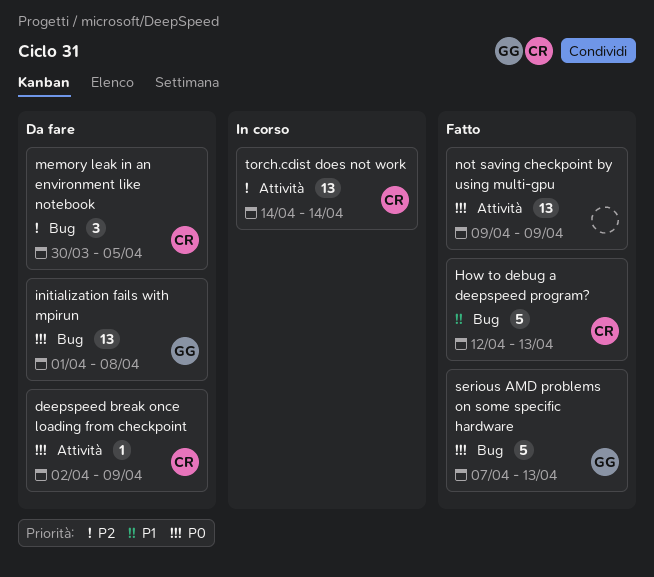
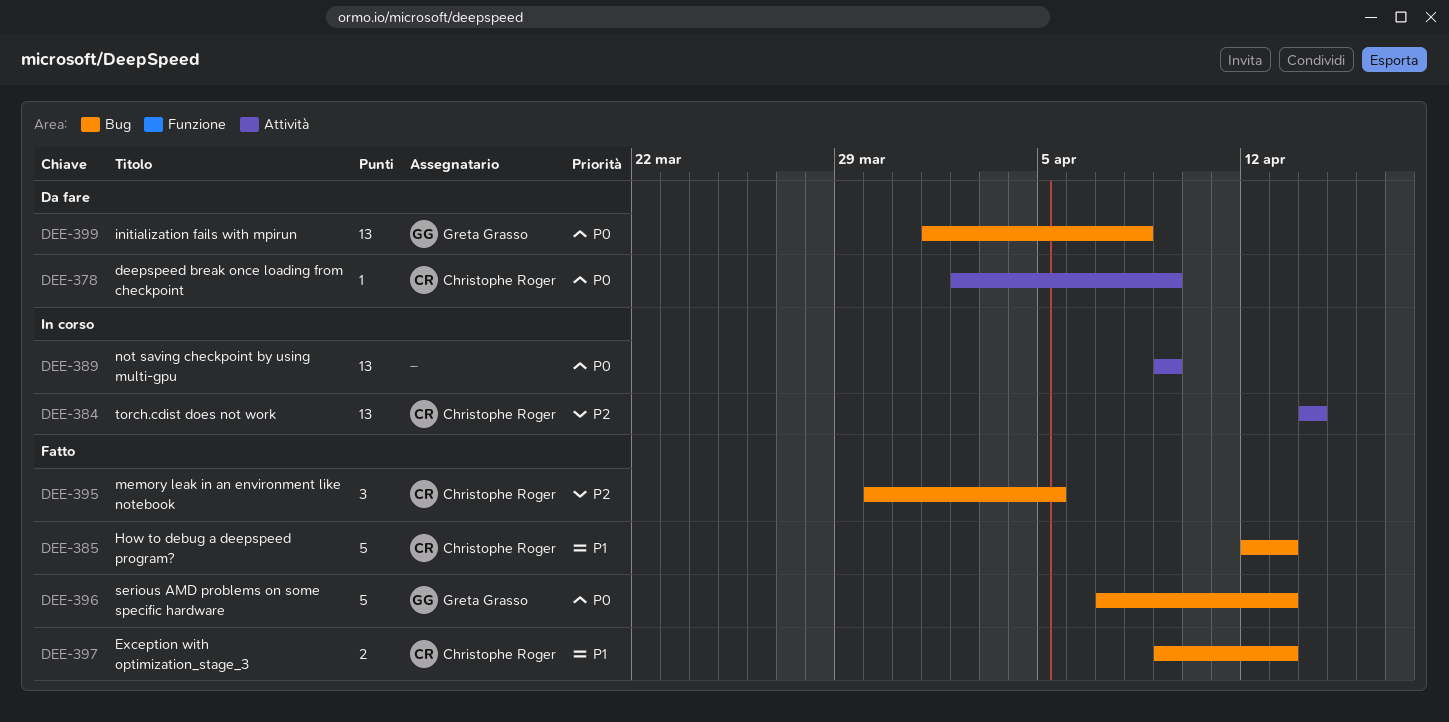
Exception with optimization_stage_3: none -> present
memory leak in an environment like notebook, status: Da fare -> Fatto
not saving checkpoint by using multi-gpu, status: Fatto -> In corso

